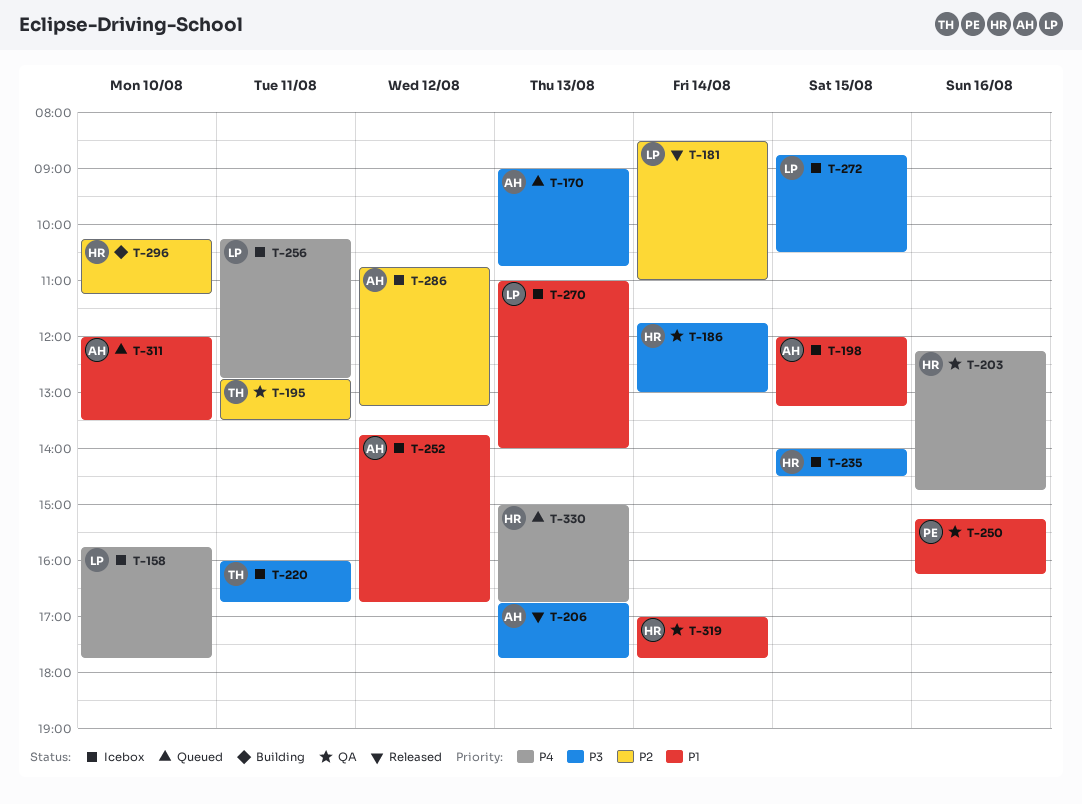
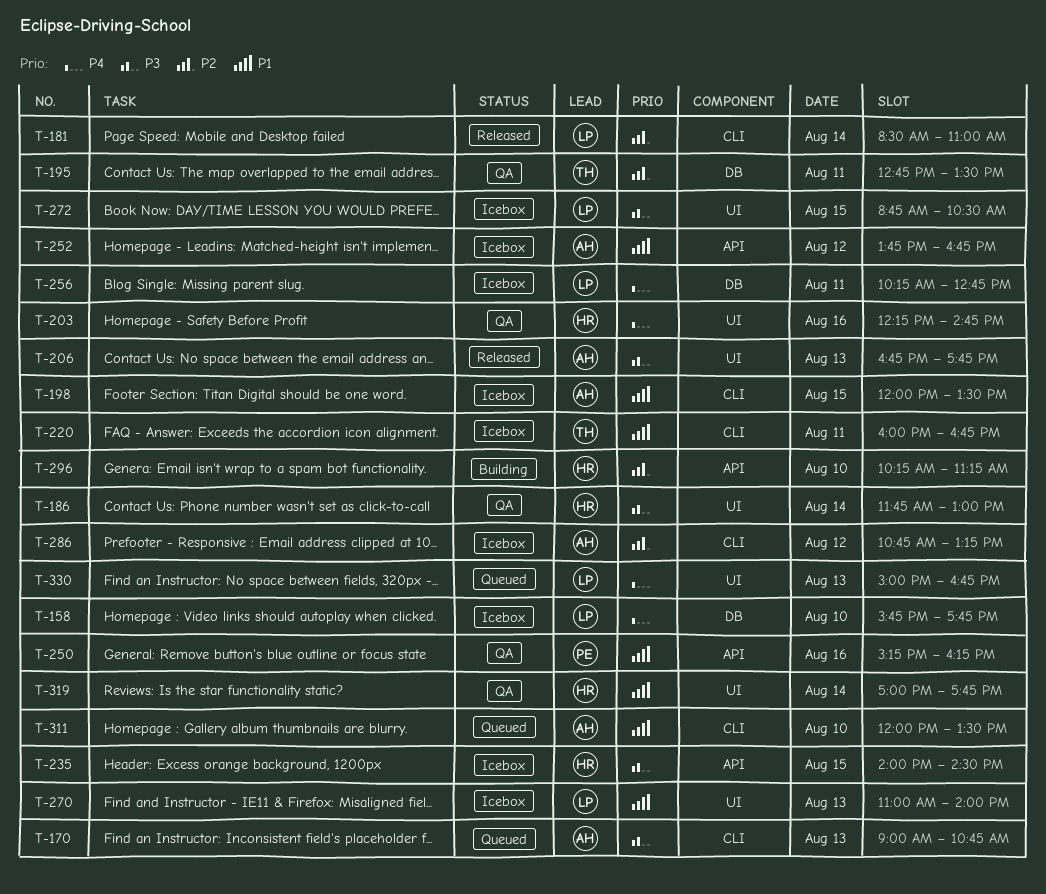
T-198, ends: 13:15 -> 13:30
T-220, priority: P3 -> P1
T-330, owner: HR -> LP

